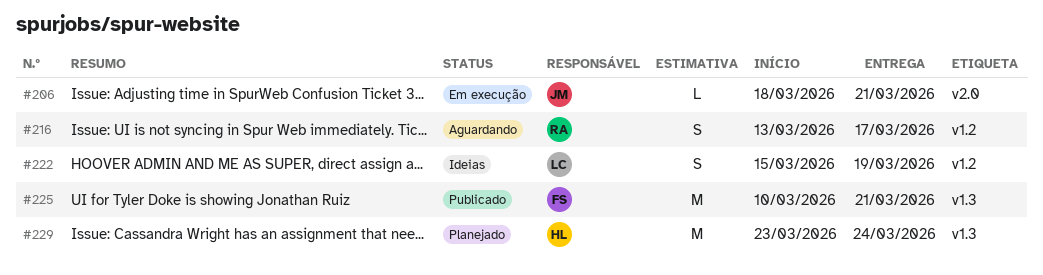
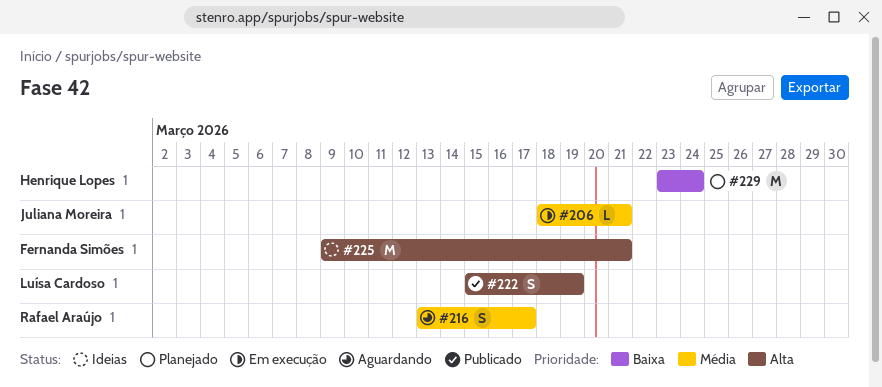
#222, status: Ideias -> Publicado
#225, status: Publicado -> Ideias
#225, start: Mar 10 -> Mar 9

